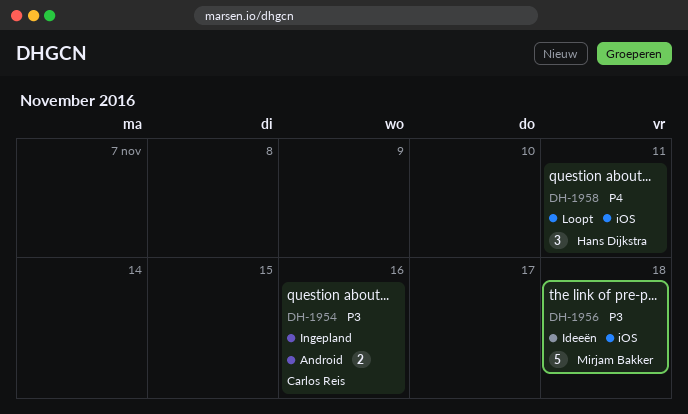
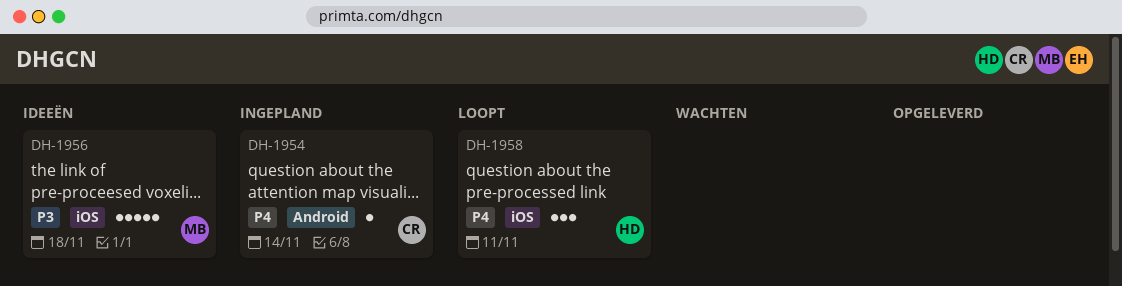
DH-1954, priority: P3 -> P4
DH-1954, estimate: 2 -> 1
DH-1954, due: Nov 16 -> Nov 14

